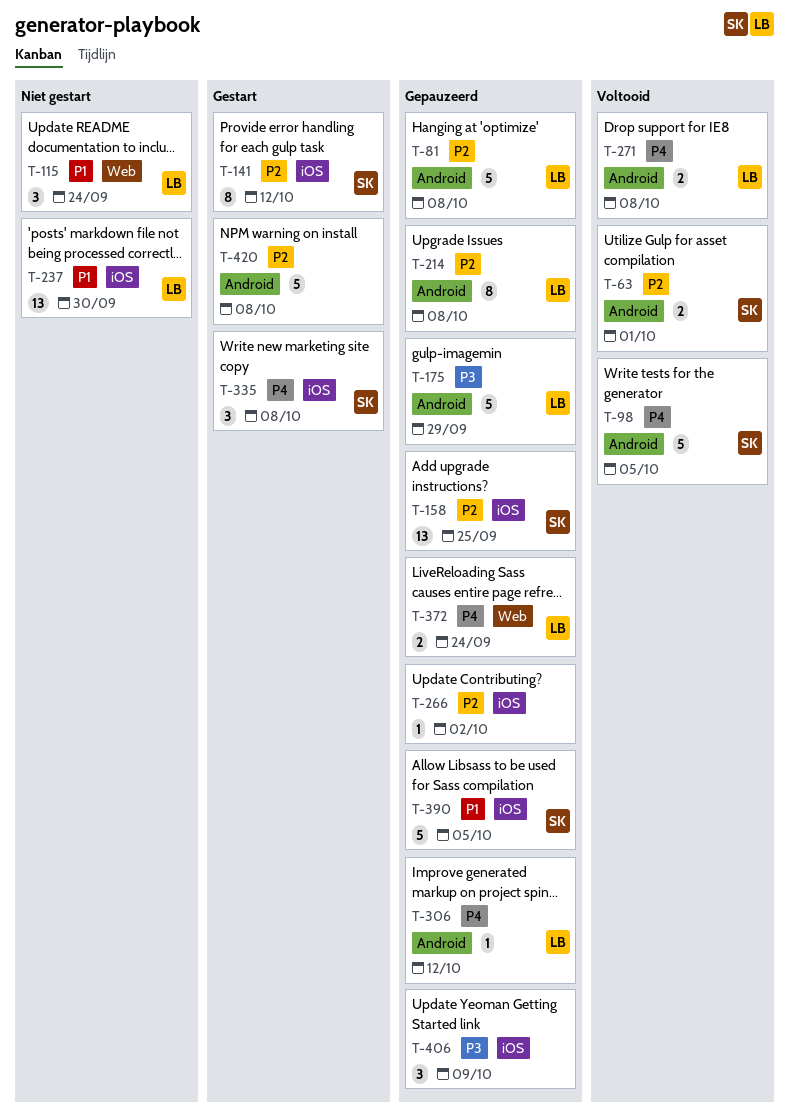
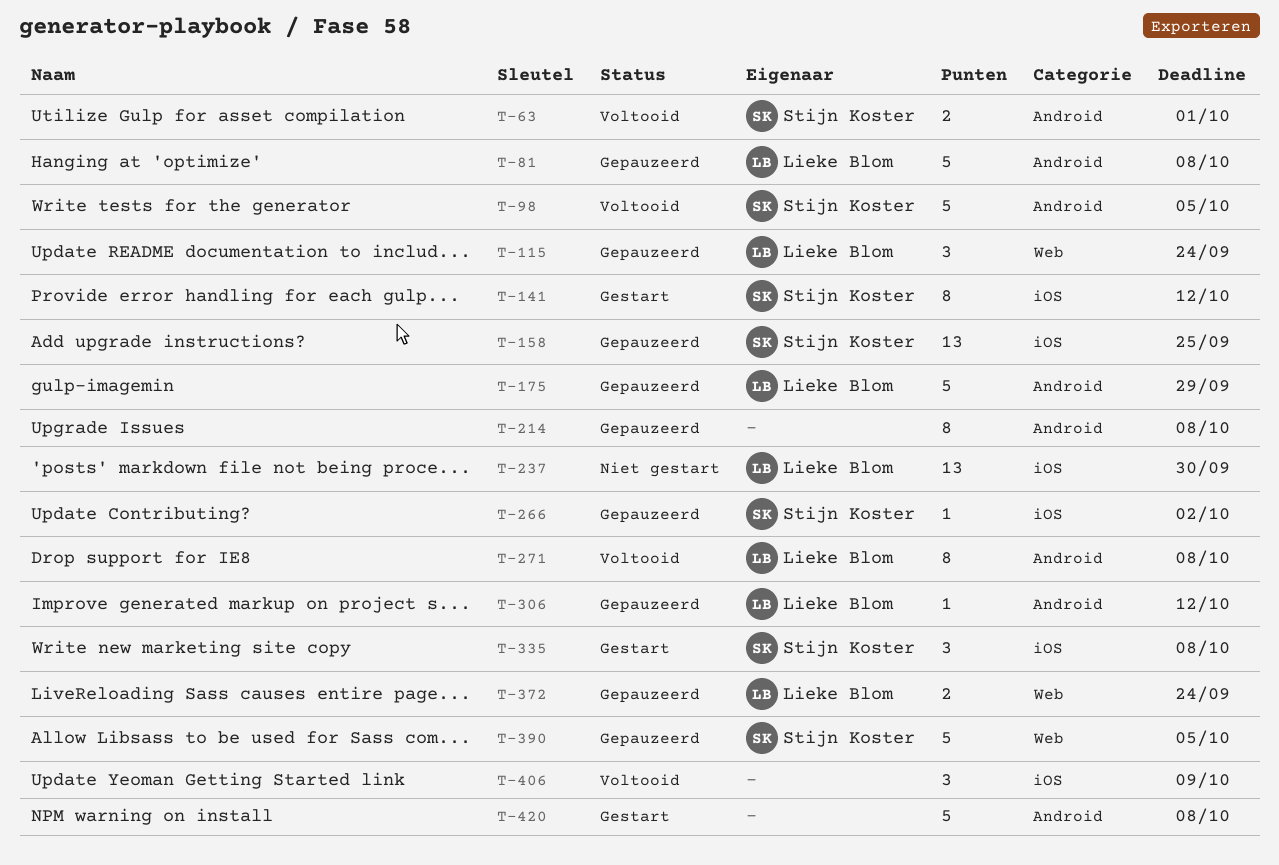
T-115, status: Niet gestart -> Gepauzeerd
T-214, owner: Lieke Blom -> none
T-266, owner: none -> Stijn Koster
T-271, estimate: 2 -> 8
T-390, label: iOS -> Web
T-406, status: Gepauzeerd -> Voltooid

